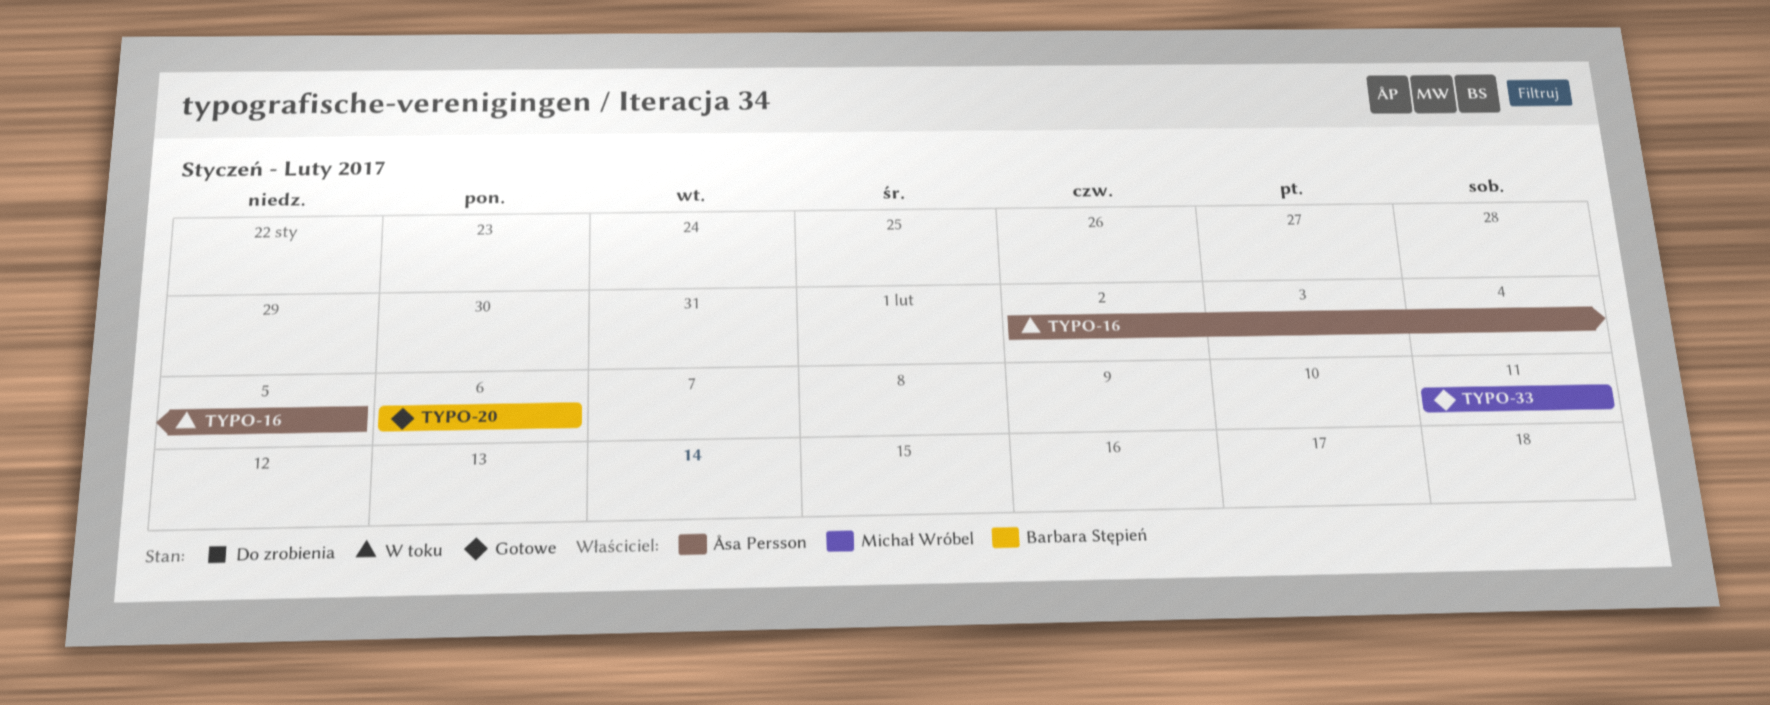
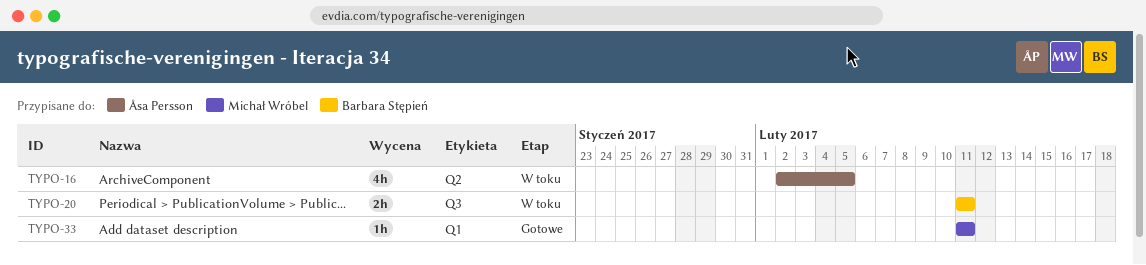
TYPO-20, status: Gotowe -> W toku
TYPO-20, start: Feb 6 -> Feb 11
TYPO-20, due: Feb 6 -> Feb 11

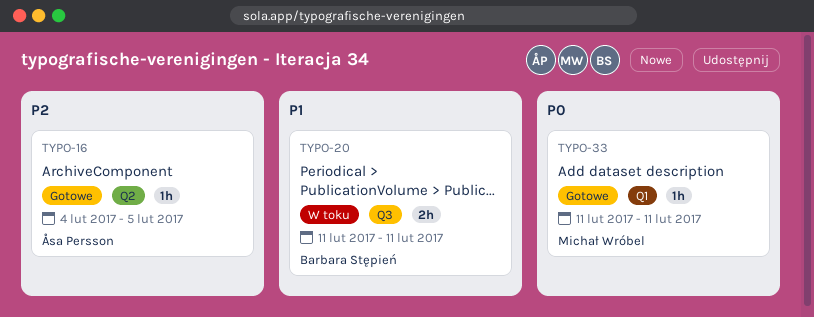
TYPO-16, status: W toku -> Gotowe
TYPO-16, estimate: 4h -> 1h
TYPO-16, start: Feb 2 -> Feb 4

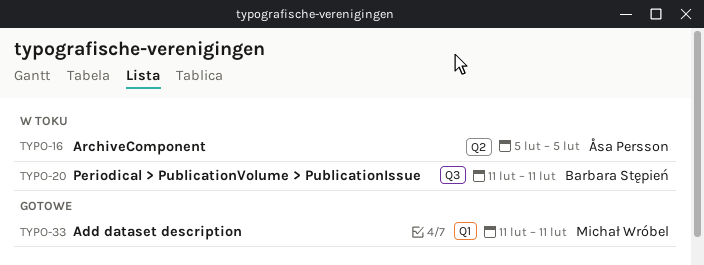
TYPO-16, status: Gotowe -> W toku
TYPO-16, start: Feb 4 -> Feb 5

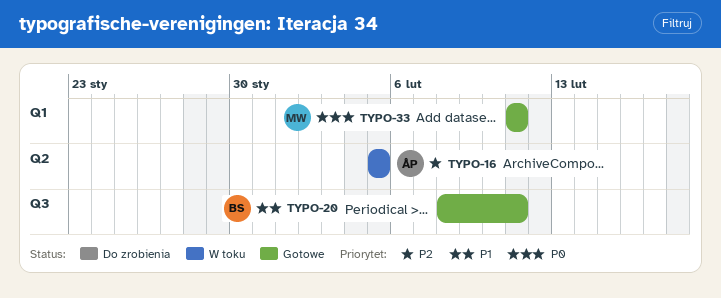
TYPO-20, status: W toku -> Gotowe
TYPO-20, start: Feb 11 -> Feb 8

